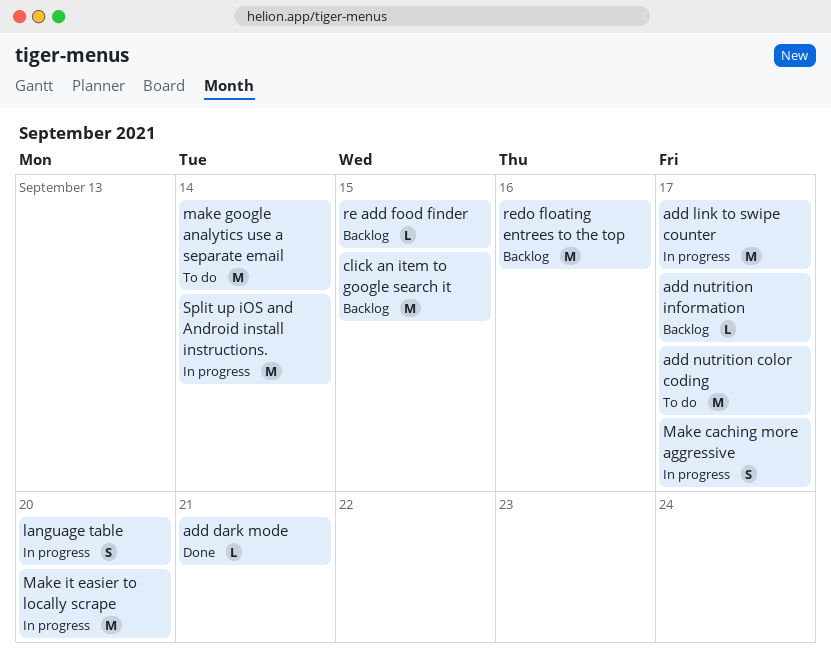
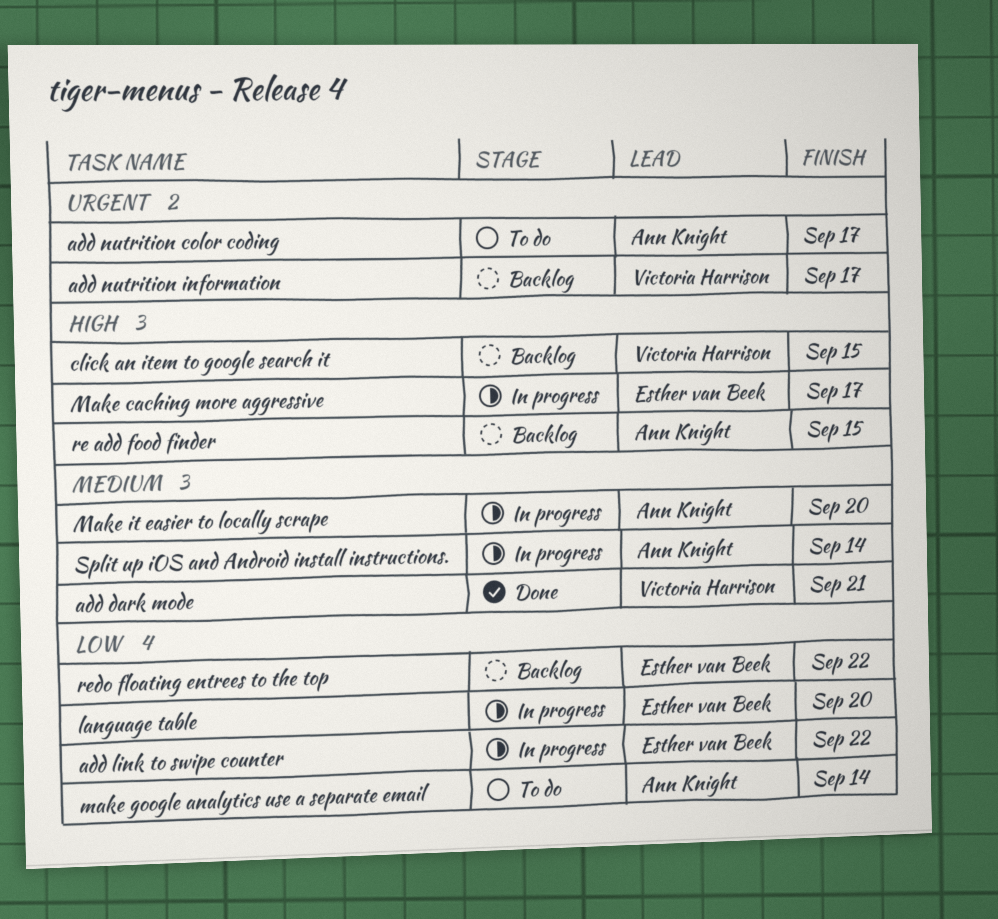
add link to swipe counter, due: Sep 17 -> Sep 22
redo floating entrees to the top, due: Sep 16 -> Sep 22

